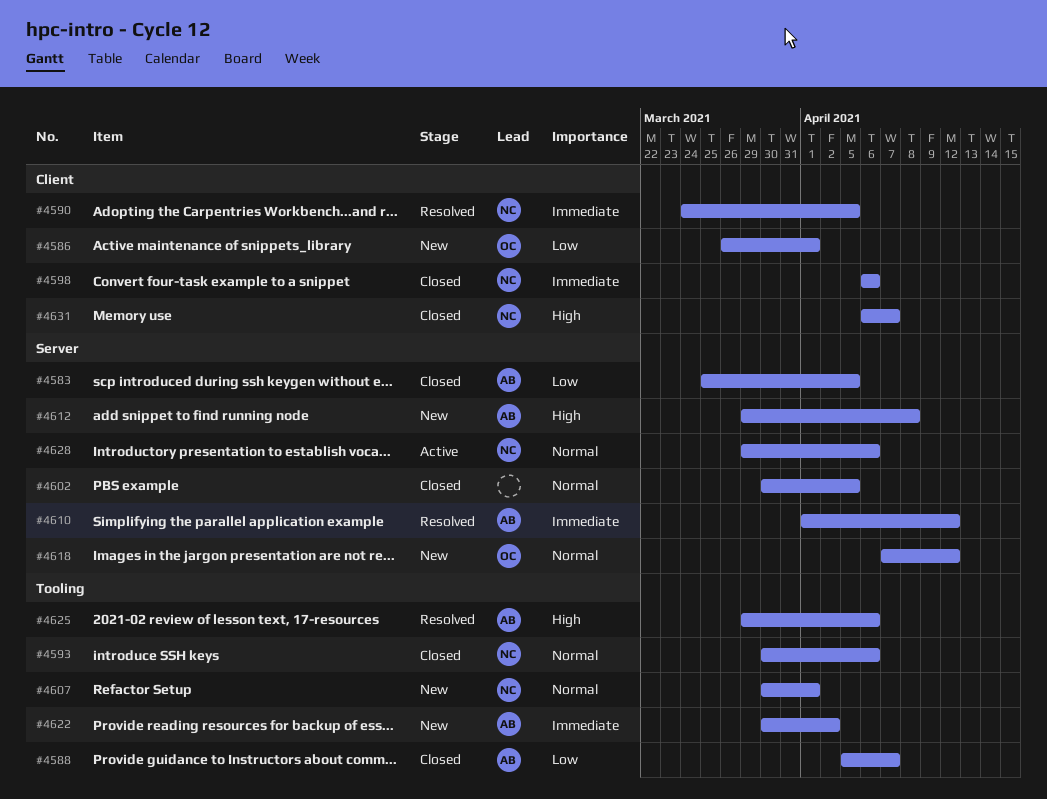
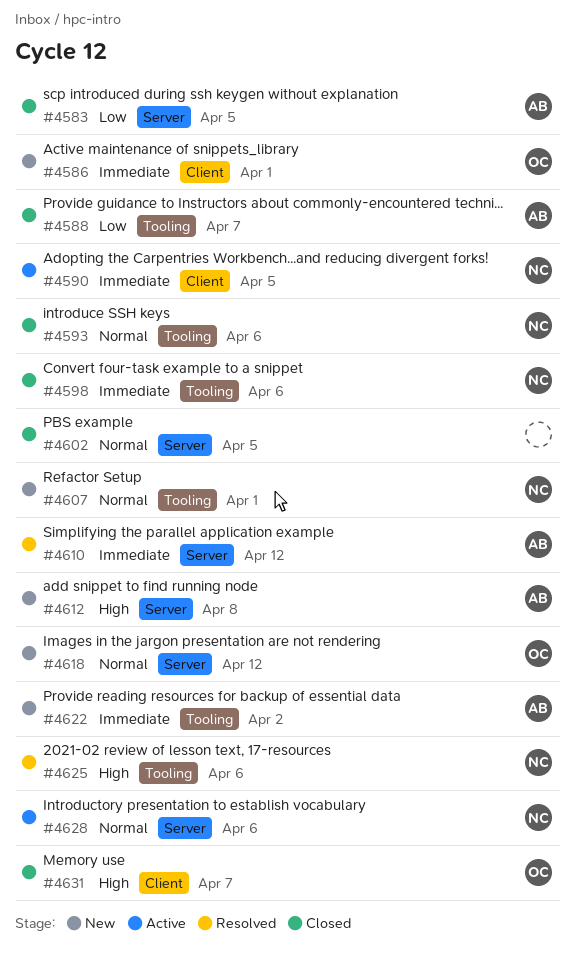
#4586, priority: Low -> Immediate
#4590, status: Resolved -> Active
#4598, label: Client -> Tooling
#4625, owner: AB -> NC
#4631, owner: NC -> OC

